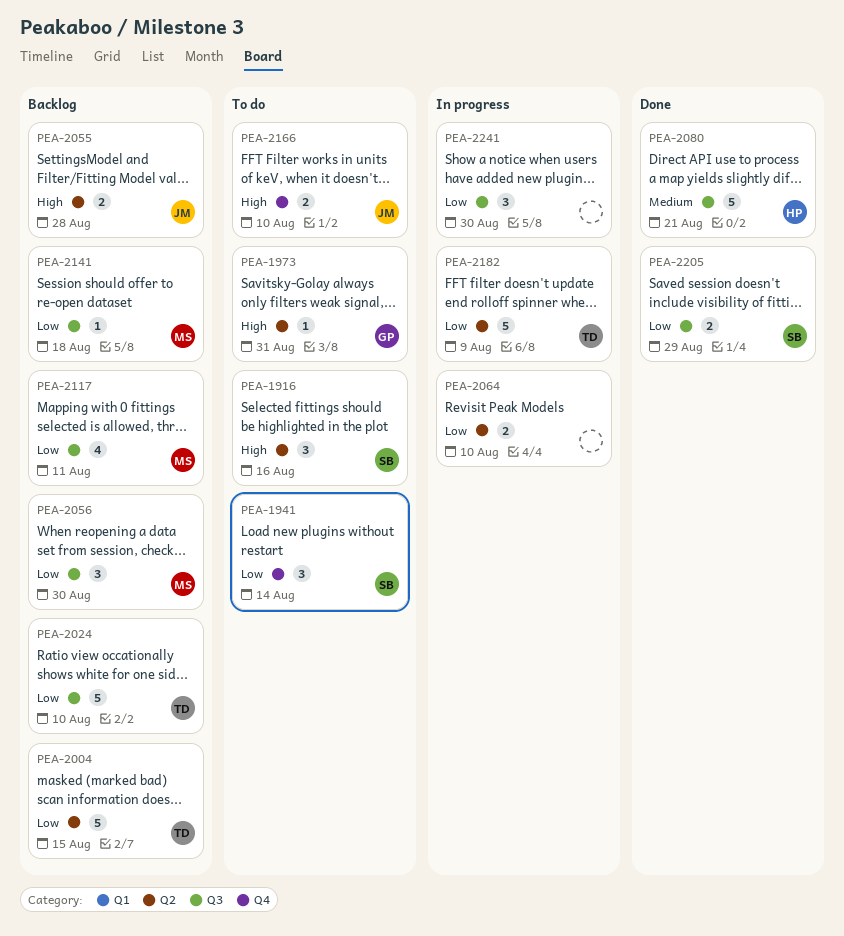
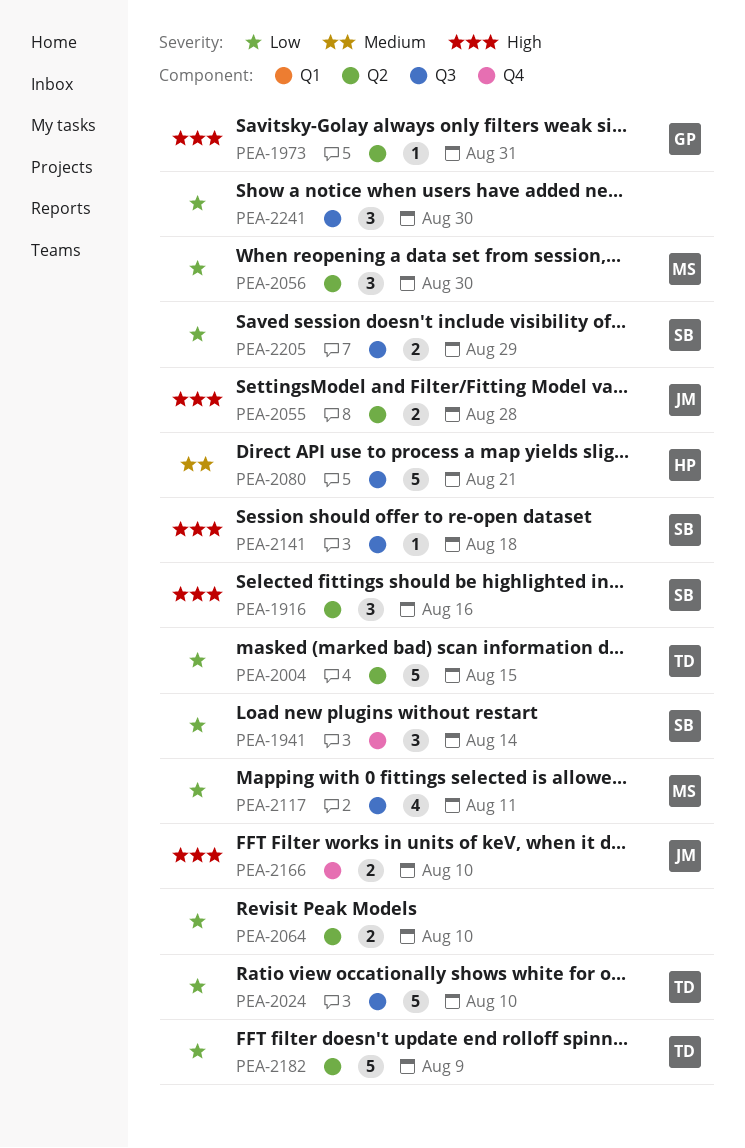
PEA-2056, label: Q3 -> Q2
PEA-2141, owner: MS -> SB
PEA-2141, priority: Low -> High

